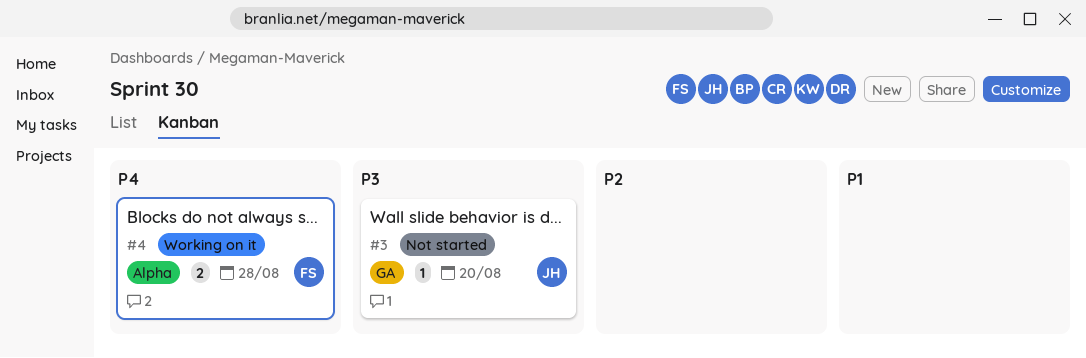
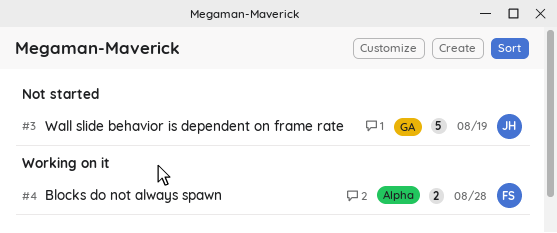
#3, estimate: 1 -> 5
#3, due: Aug 20 -> Aug 19

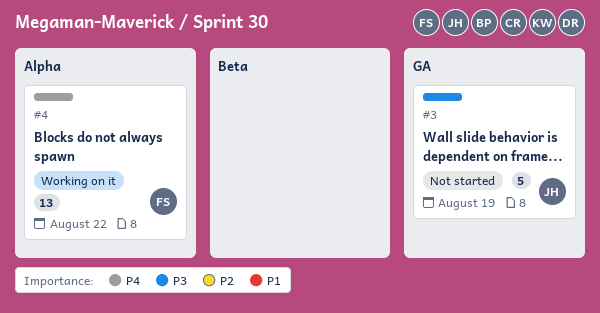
#4, estimate: 2 -> 13
#4, due: Aug 28 -> Aug 22

